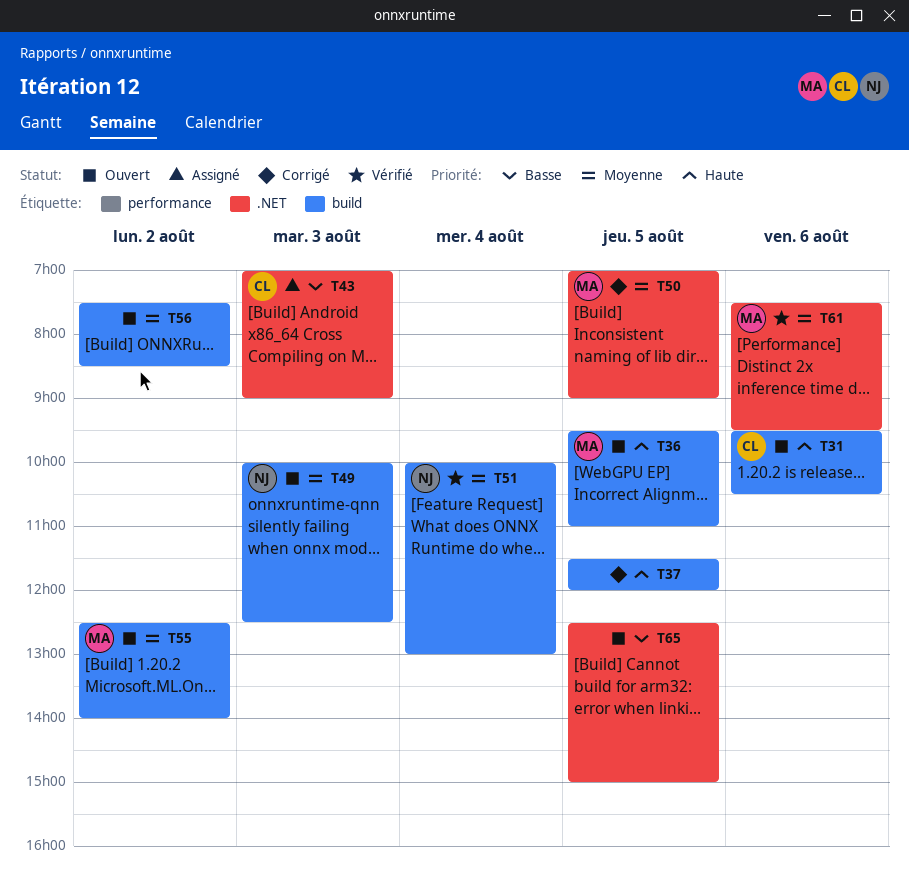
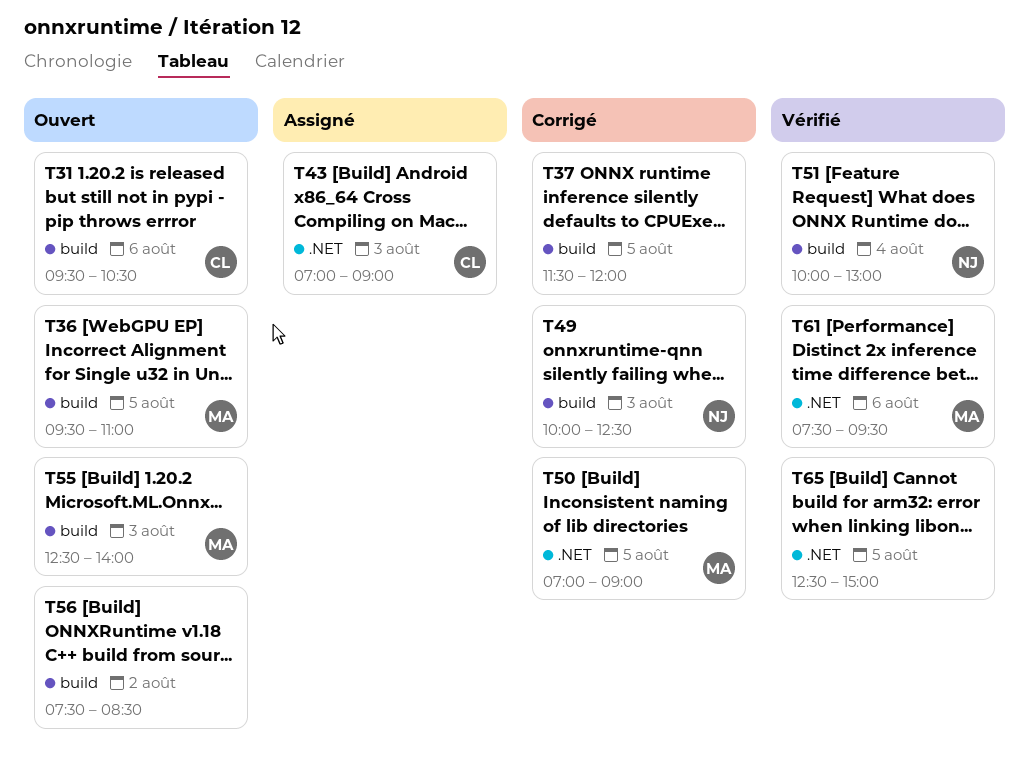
T49, status: Ouvert -> Corrigé
T55, day: Aug 2 -> Aug 3
T65, status: Ouvert -> Vérifié

